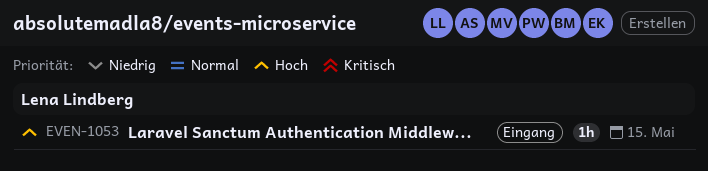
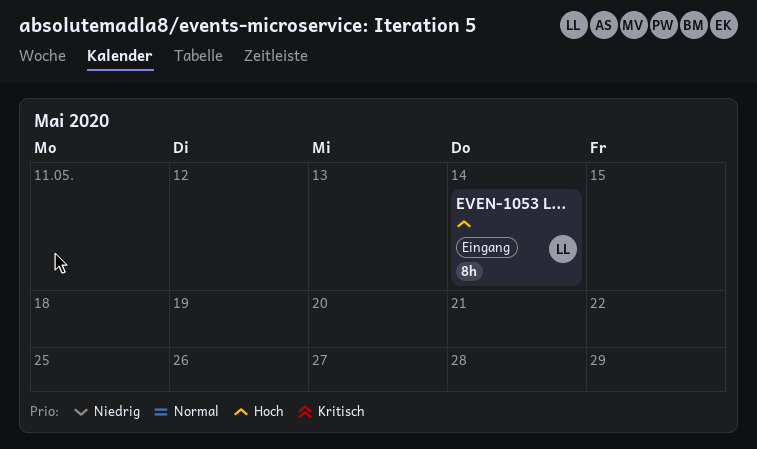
EVEN-1053, estimate: 1h -> 8h
EVEN-1053, due: May 15 -> May 14

